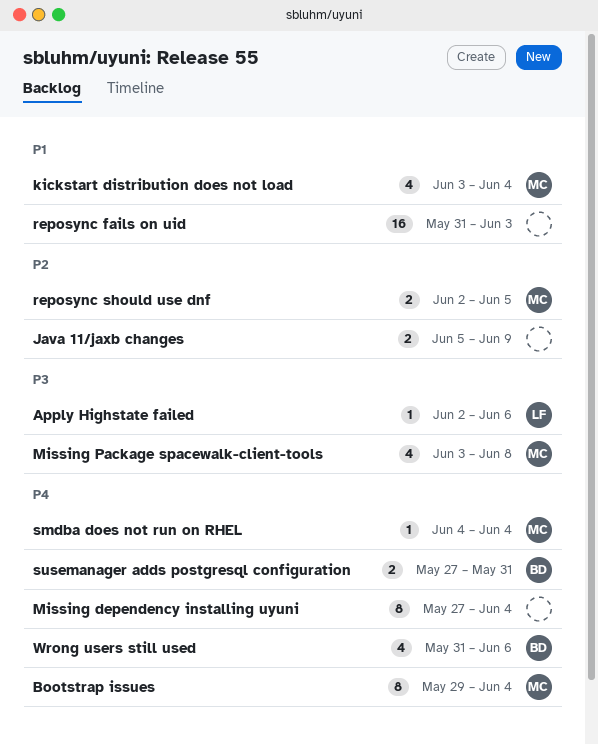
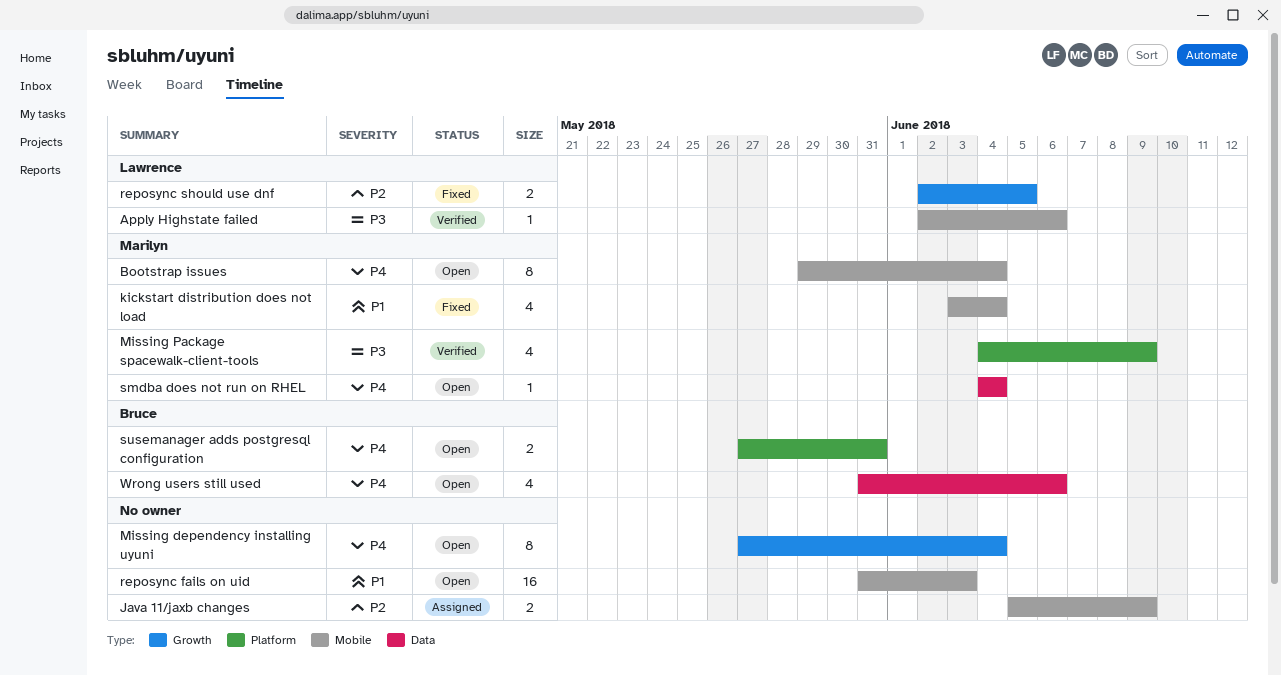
Missing Package spacewalk-client-tools, start: Jun 3 -> Jun 4
Missing Package spacewalk-client-tools, due: Jun 8 -> Jun 9
reposync should use dnf, owner: Marilyn -> Lawrence

